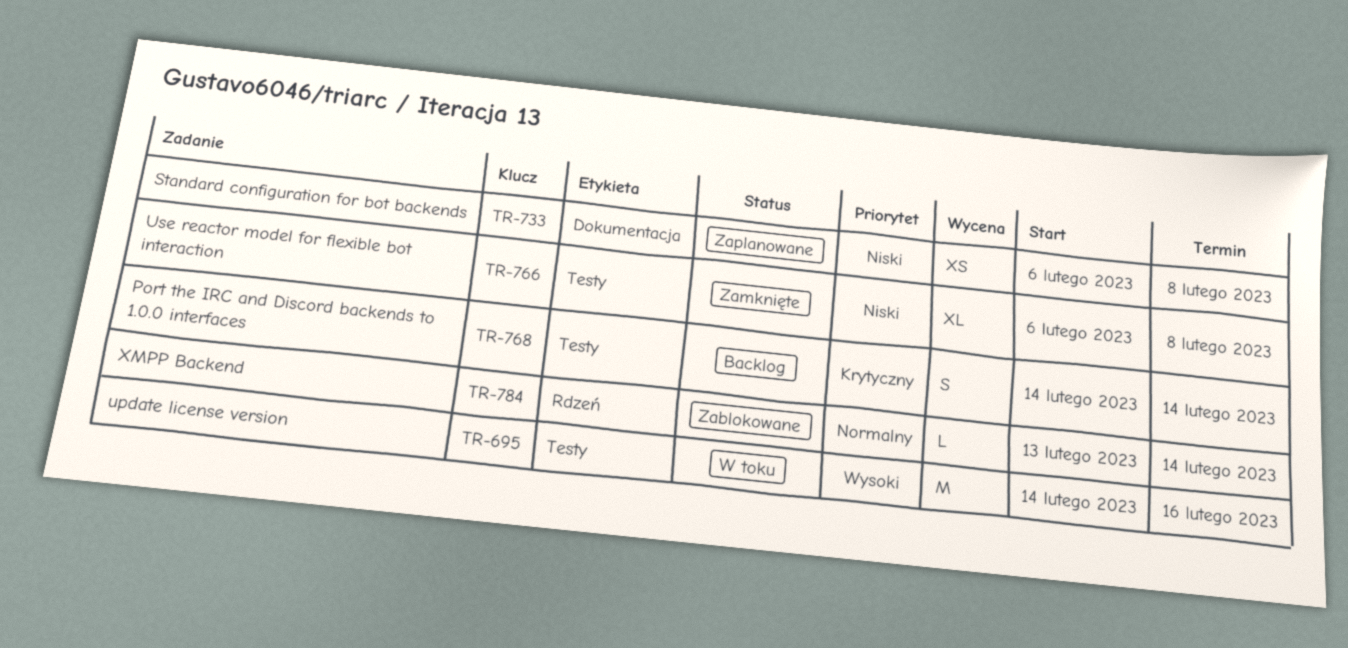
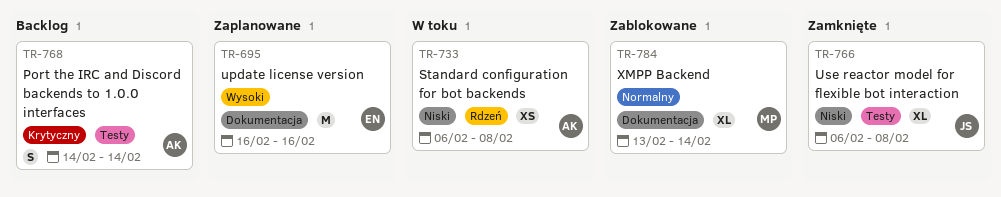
TR-695, status: W toku -> Zaplanowane
TR-695, label: Testy -> Dokumentacja
TR-695, start: Feb 14 -> Feb 16
TR-733, status: Zaplanowane -> W toku
TR-733, label: Dokumentacja -> Rdzeń
TR-784, label: Rdzeń -> Dokumentacja
TR-784, estimate: L -> XL

